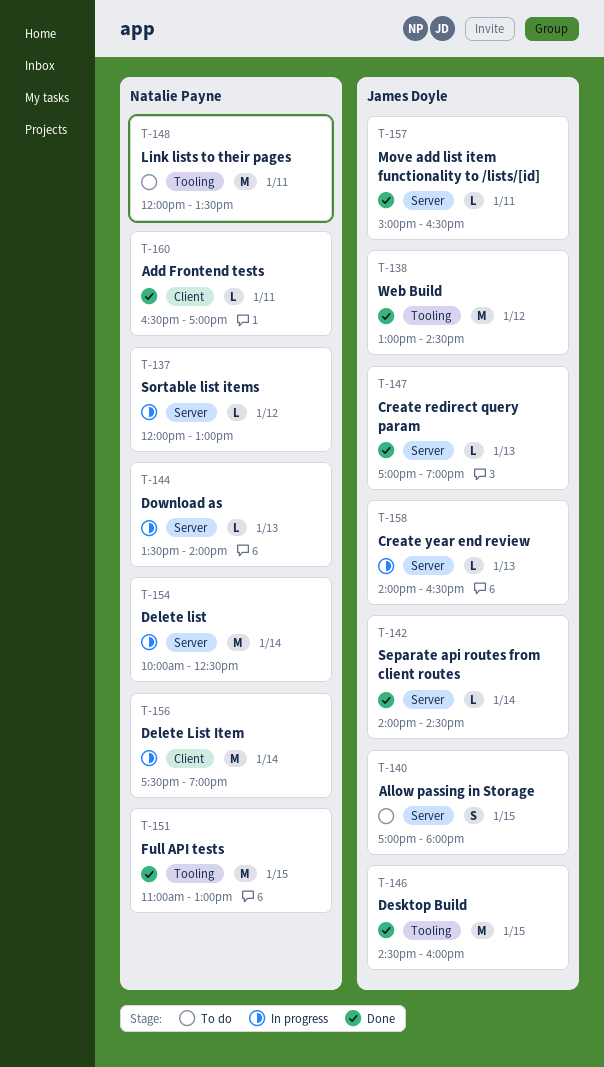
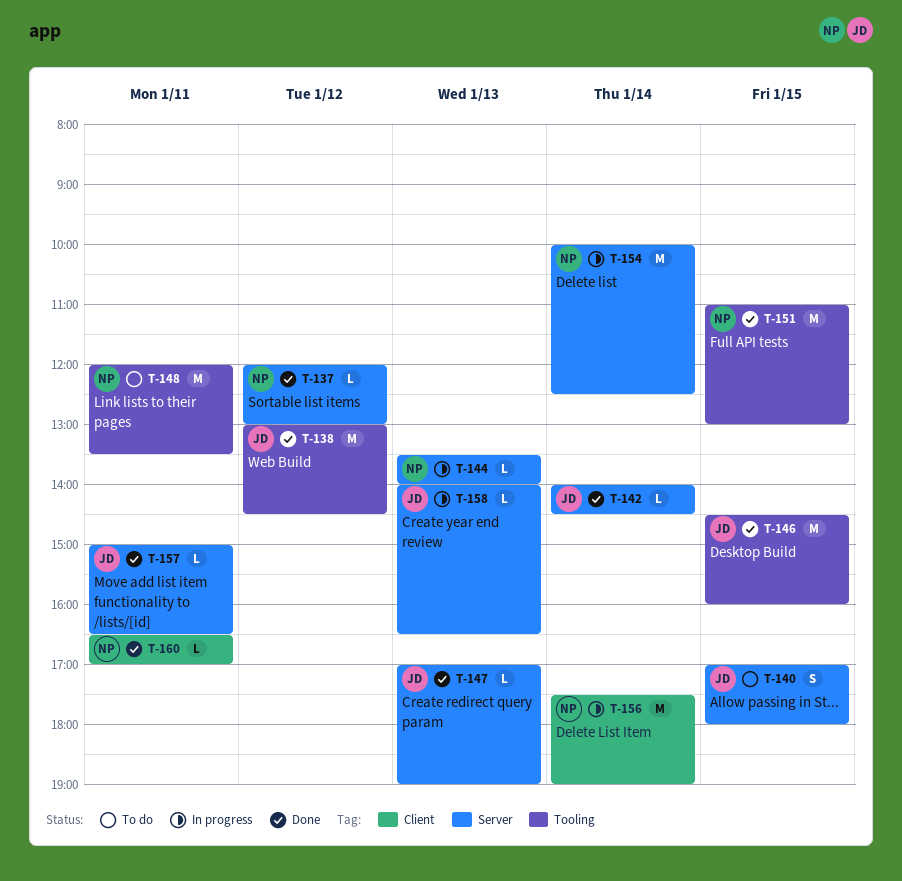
T-137, status: In progress -> Done

